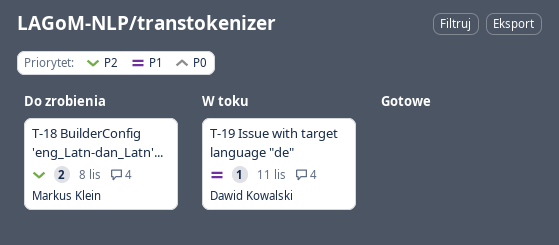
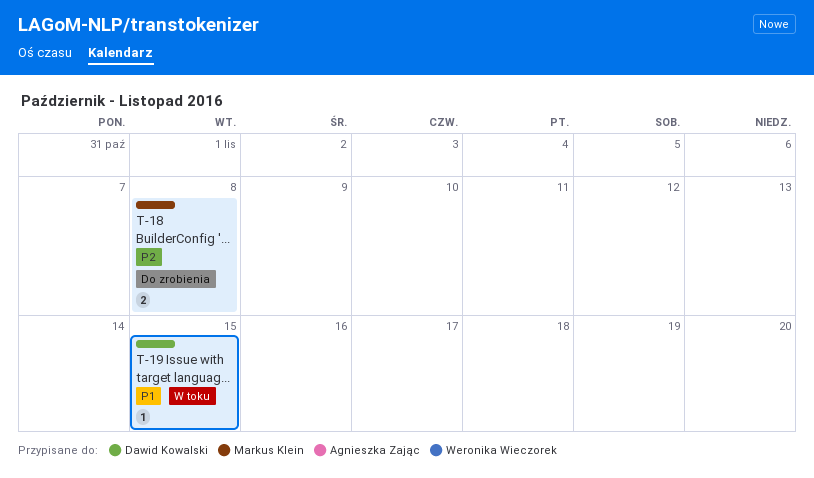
T-19, due: Nov 11 -> Nov 15

